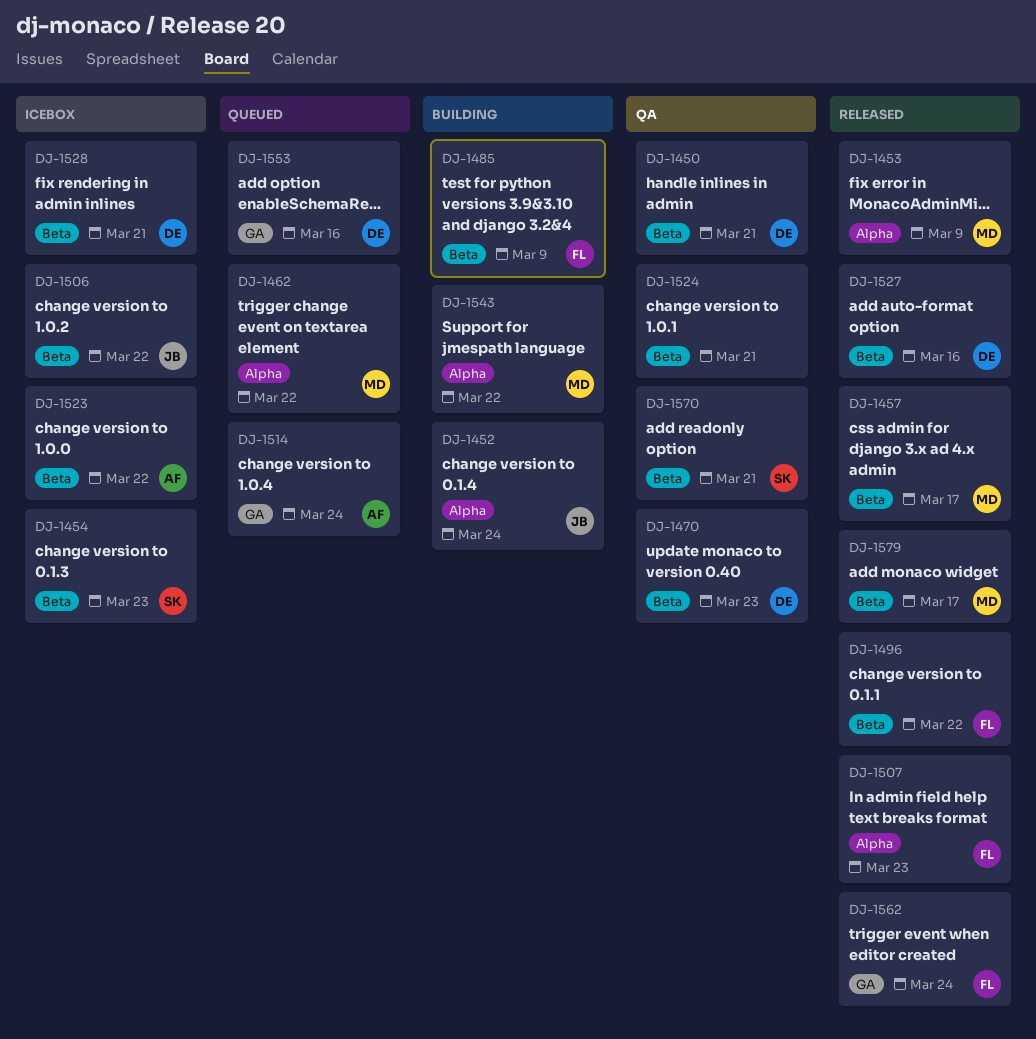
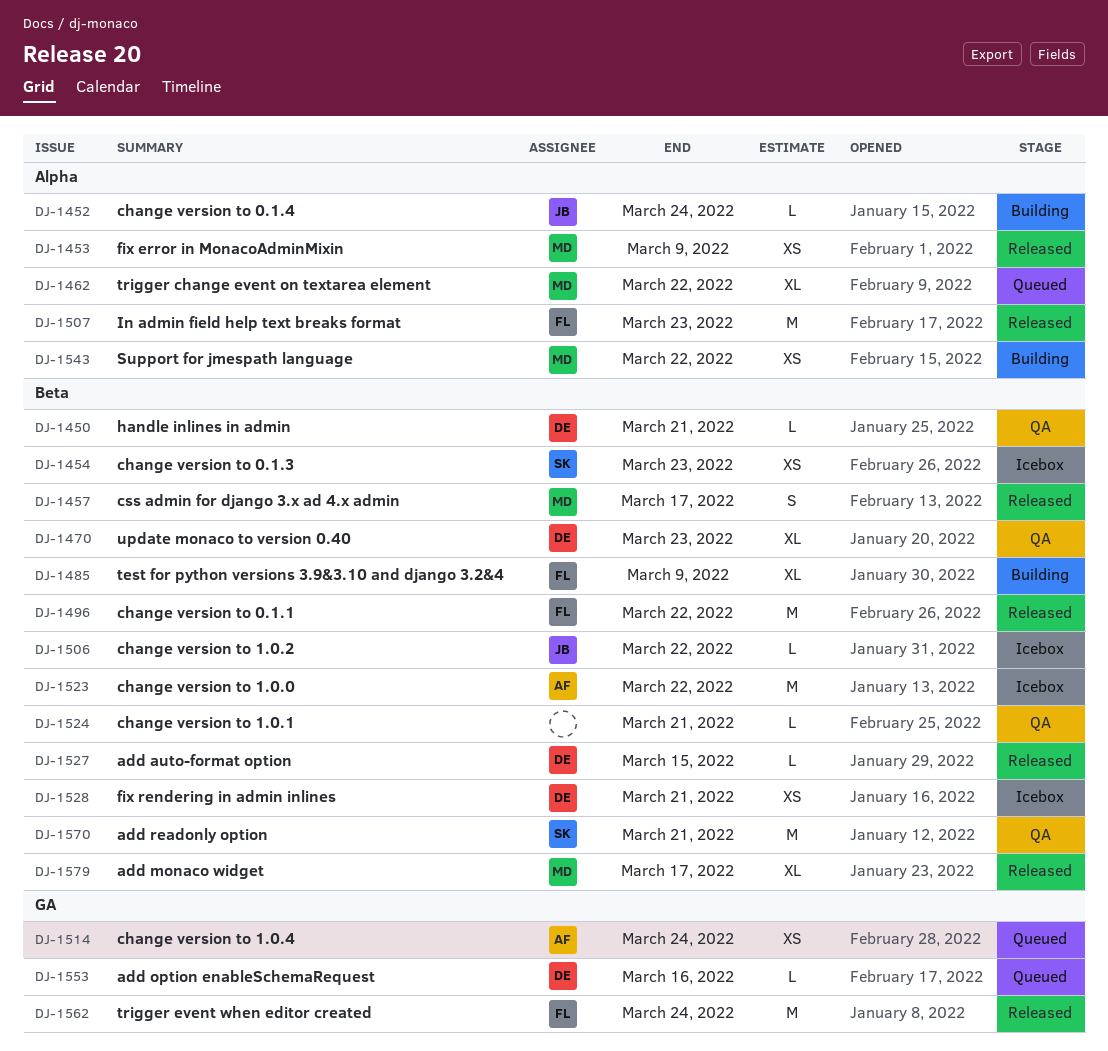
DJ-1527, due: Mar 16 -> Mar 15

